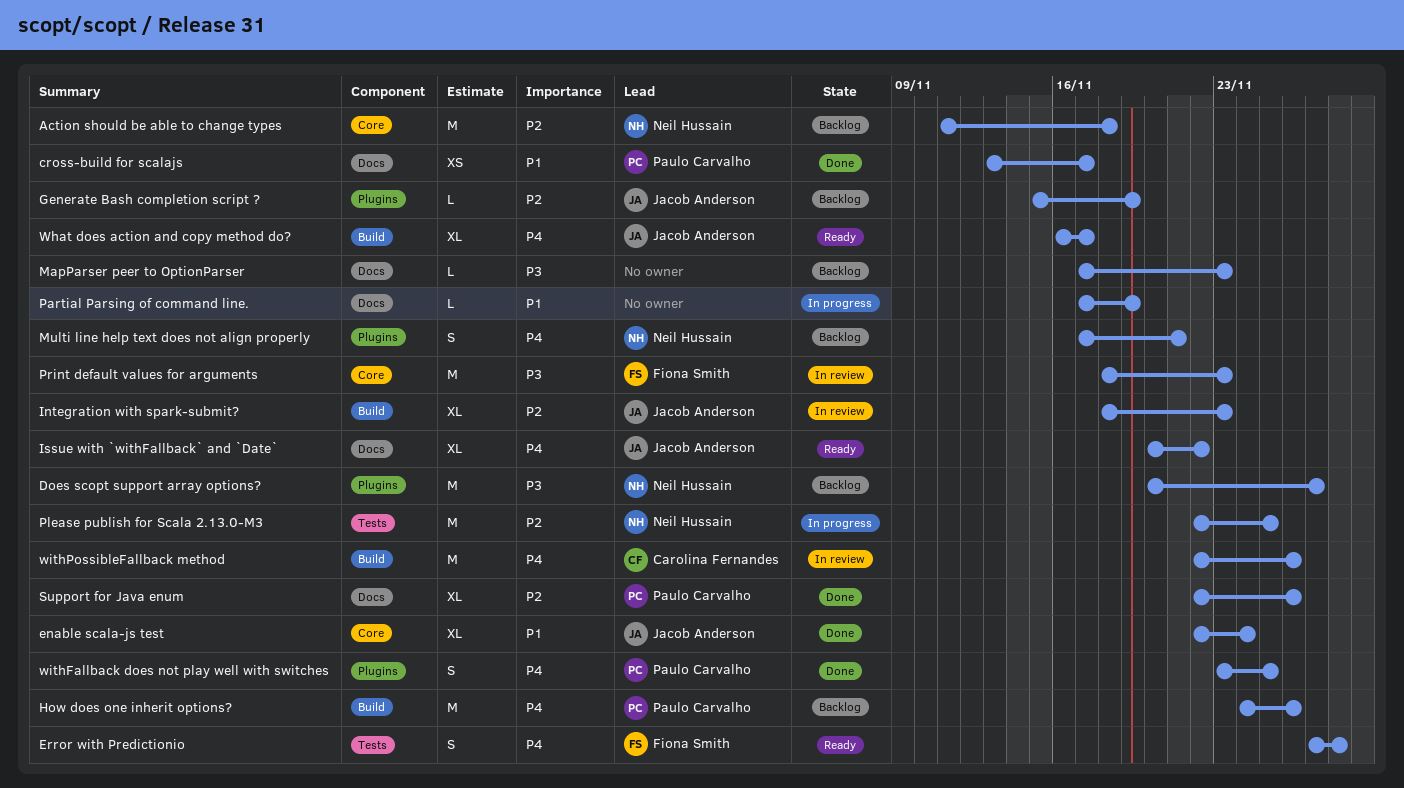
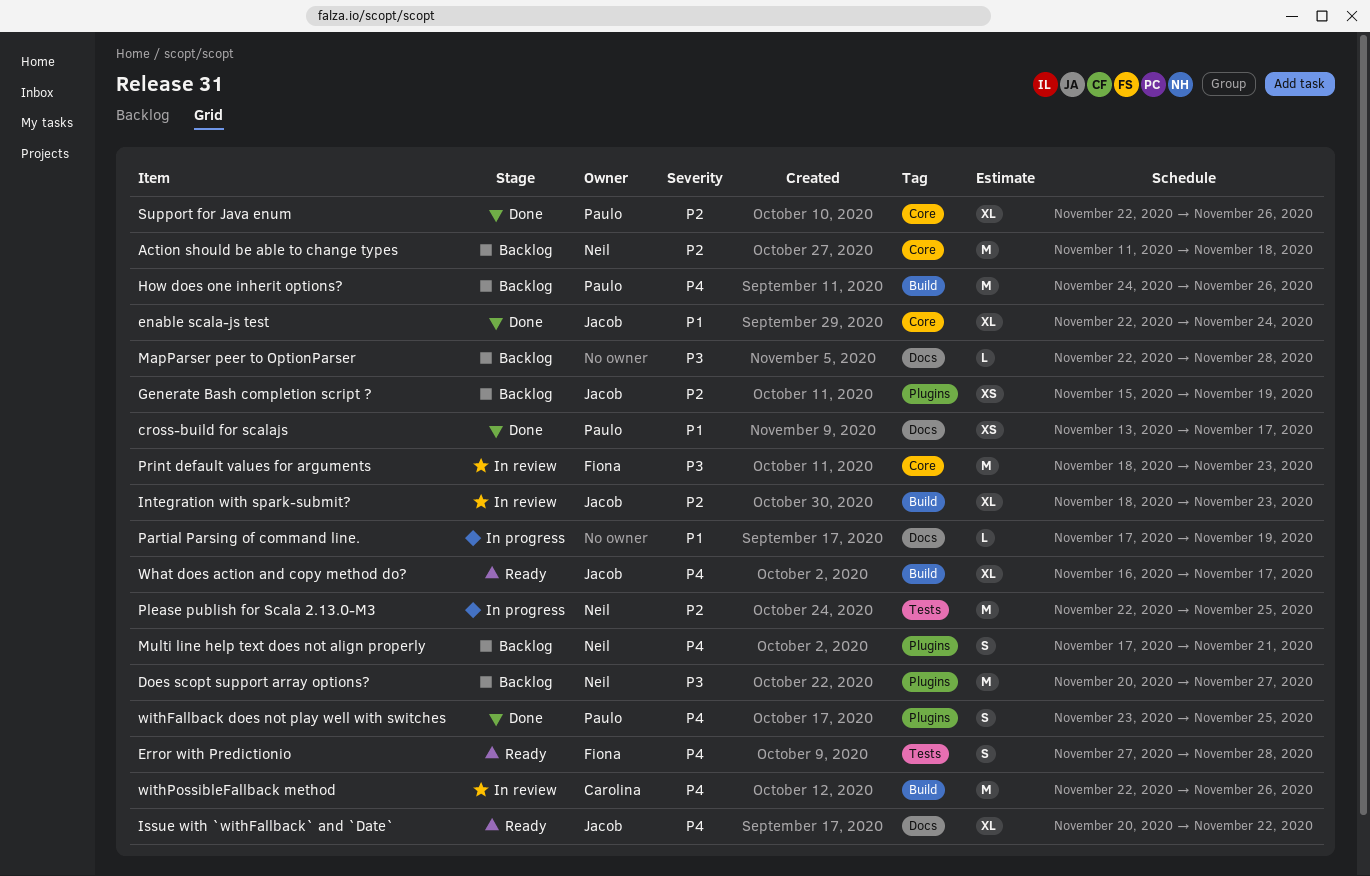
Generate Bash completion script ?, estimate: L -> XS
MapParser peer to OptionParser, start: Nov 17 -> Nov 22
MapParser peer to OptionParser, due: Nov 23 -> Nov 28
Support for Java enum, label: Docs -> Core

